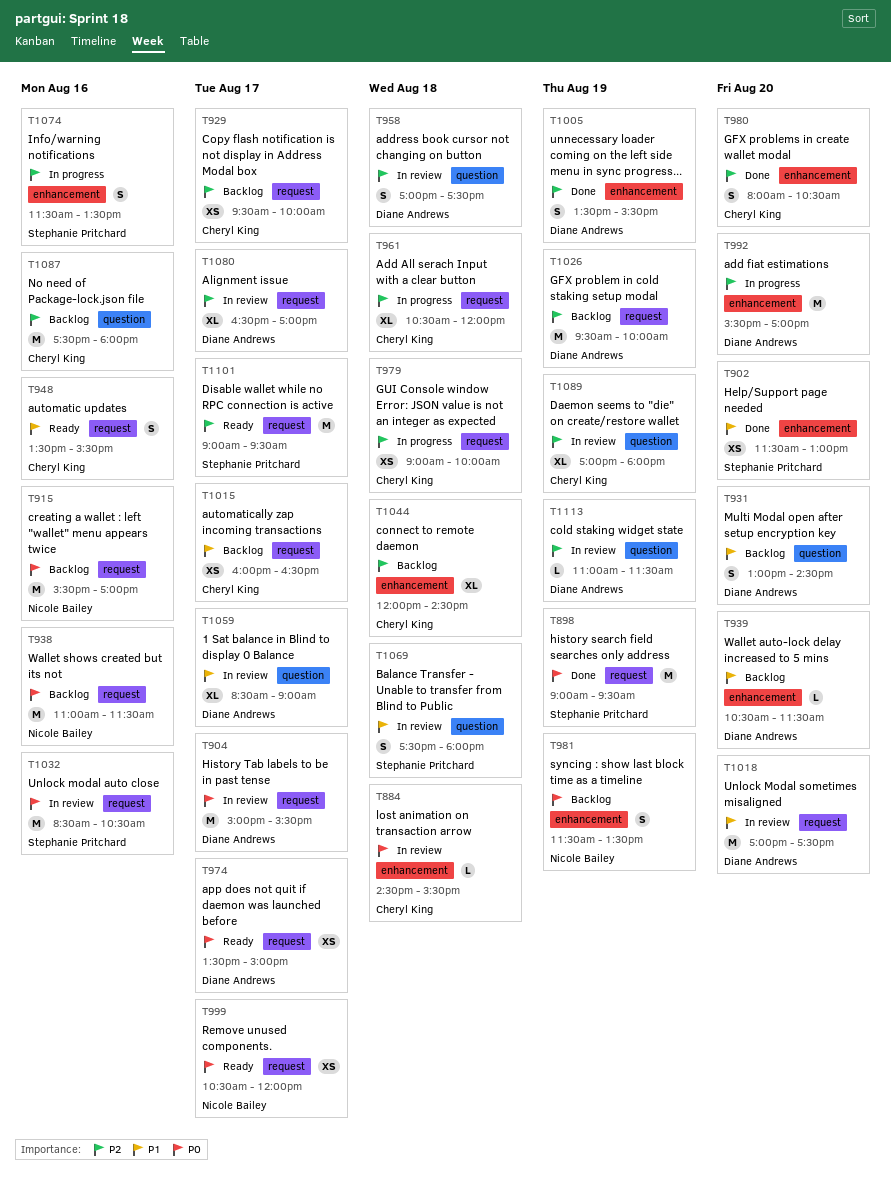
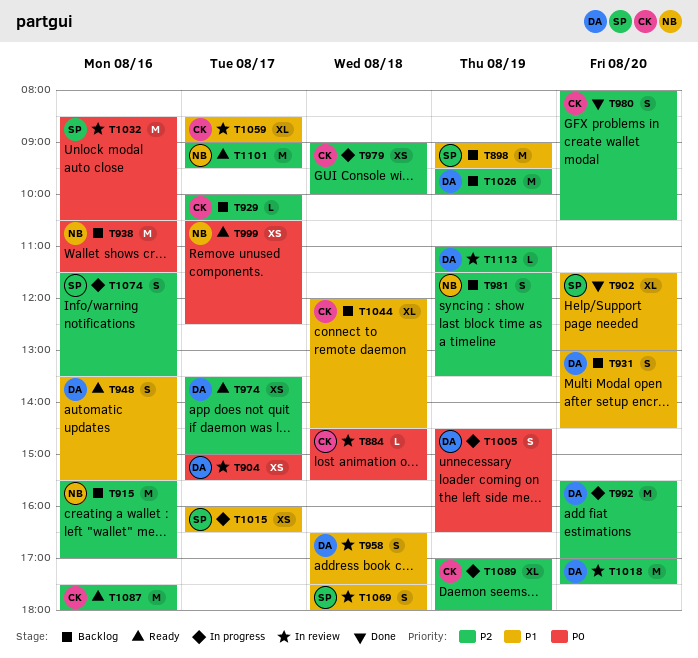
T898, status: Done -> Backlog
T898, priority: P0 -> P1
T902, estimate: XS -> XL
T904, estimate: M -> XS
T915, priority: P0 -> P2
T929, estimate: XS -> L
T929, begins: 09:30 -> 10:00
T929, ends: 10:00 -> 10:30
T938, begins: 11:00 -> 10:30
T939: present -> none
T948, owner: Cheryl King -> Diane Andrews
T958, priority: P2 -> P1
T958, begins: 17:00 -> 16:30
T961: present -> none
T974, priority: P0 -> P2
T981, priority: P0 -> P2
T999, ends: 12:00 -> 12:30
T1005, status: Done -> In progress
T1005, priority: P2 -> P0
T1005, begins: 13:30 -> 14:30
T1005, ends: 15:30 -> 16:30
T1015, status: Backlog -> In progress
T1015, owner: Cheryl King -> Stephanie Pritchard
T1018, priority: P1 -> P2
T1044, priority: P2 -> P1
T1059, owner: Diane Andrews -> Cheryl King
T1080: present -> none
T1087, status: Backlog -> Ready
T1089, status: In review -> In progress
T1101, owner: Stephanie Pritchard -> Nicole Bailey

